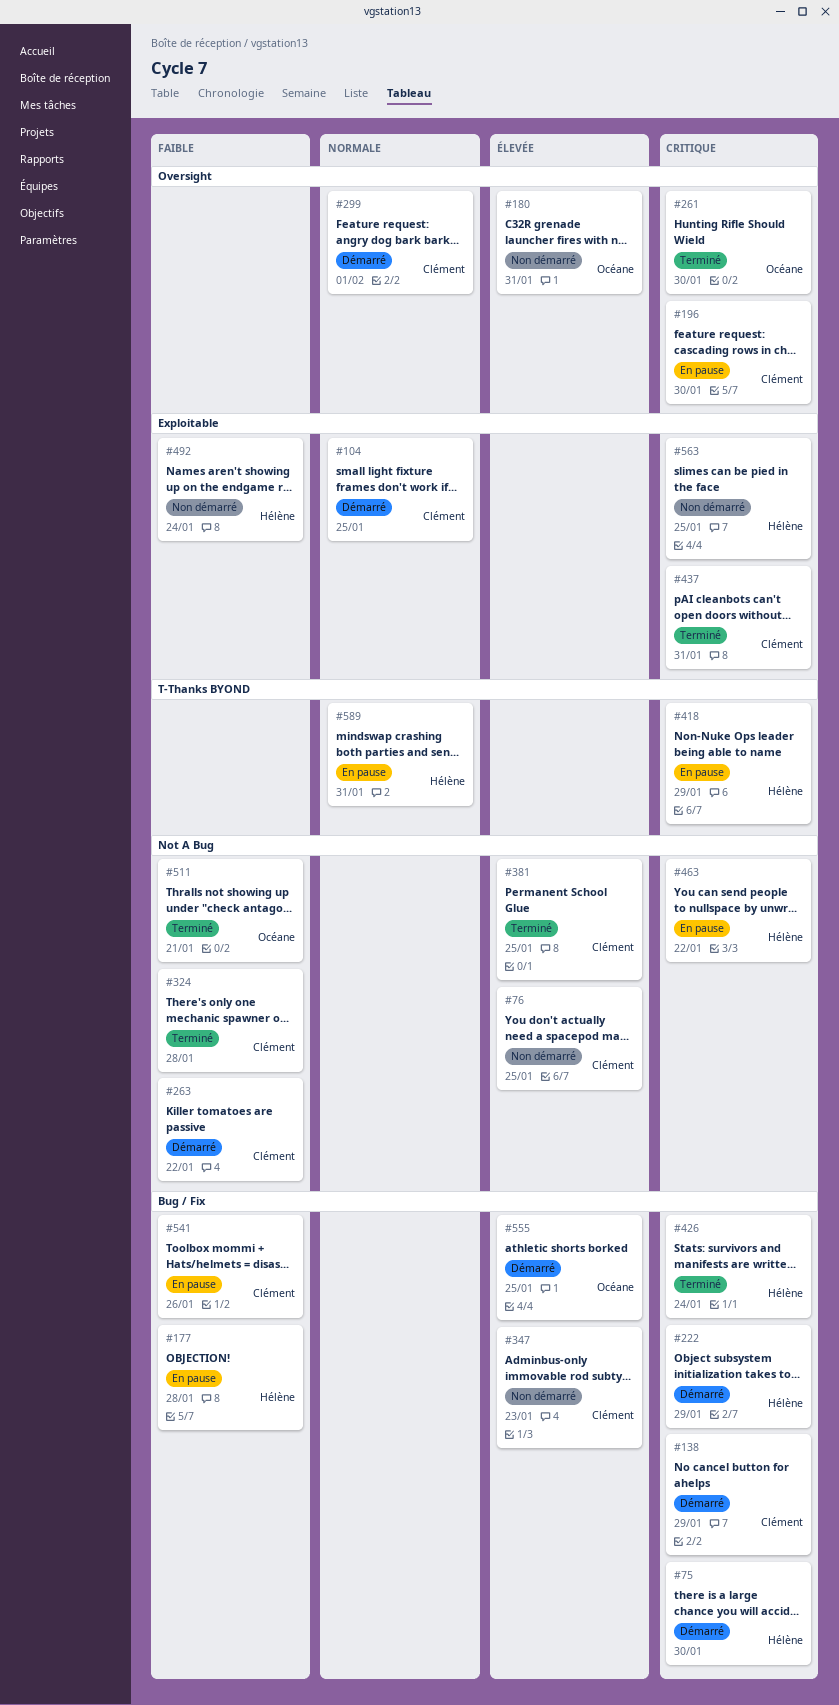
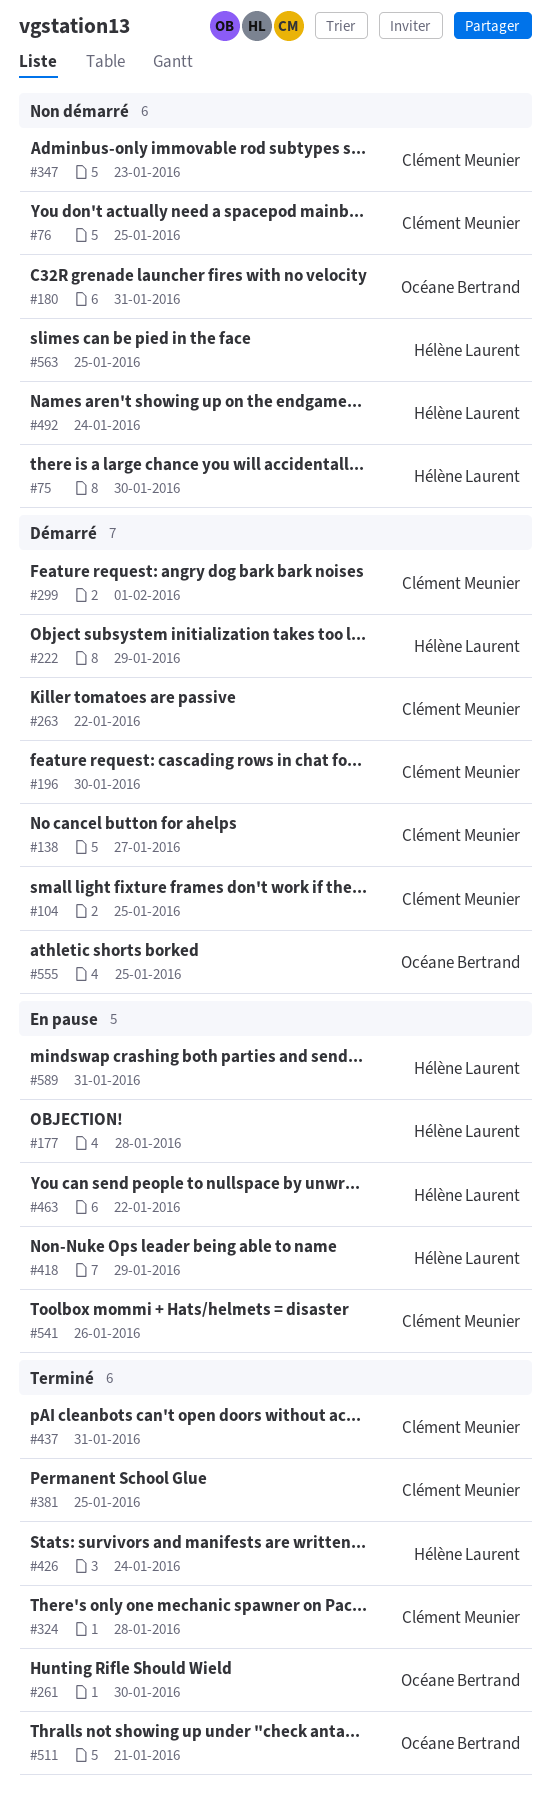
#75, status: Démarré -> Non démarré
#138, due: Jan 29 -> Jan 27
#196, status: En pause -> Démarré

